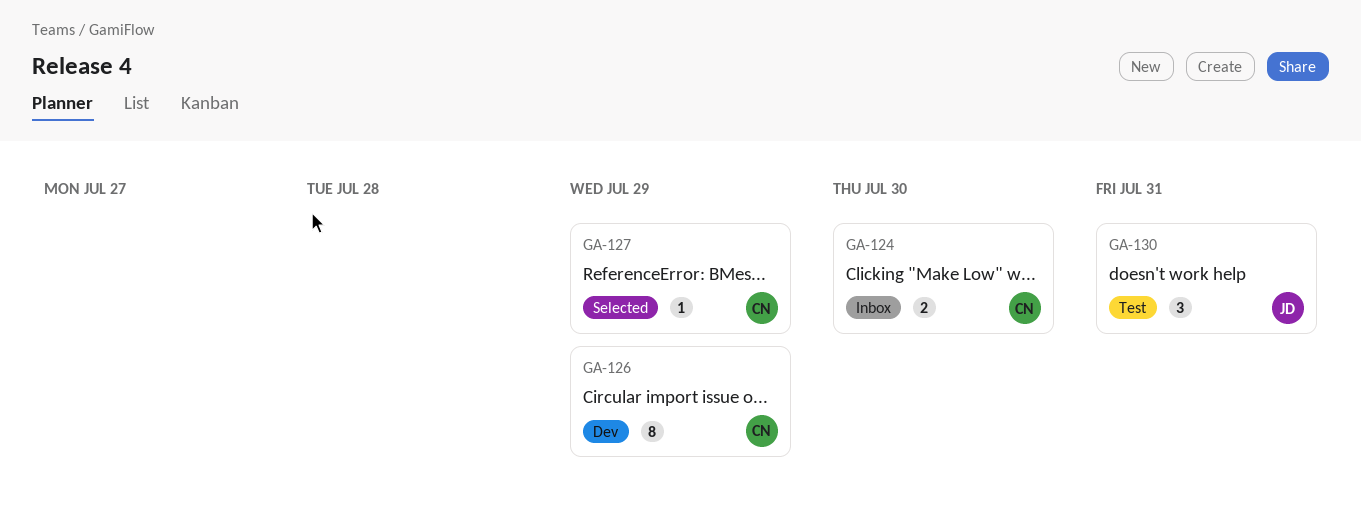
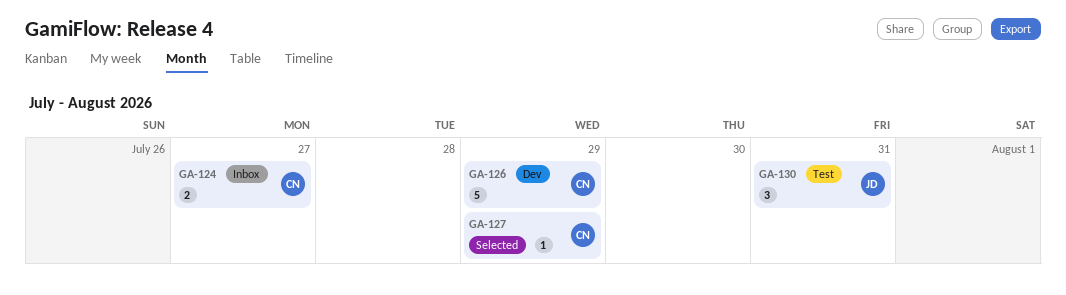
GA-124, due: Jul 30 -> Jul 27
GA-126, estimate: 8 -> 5

